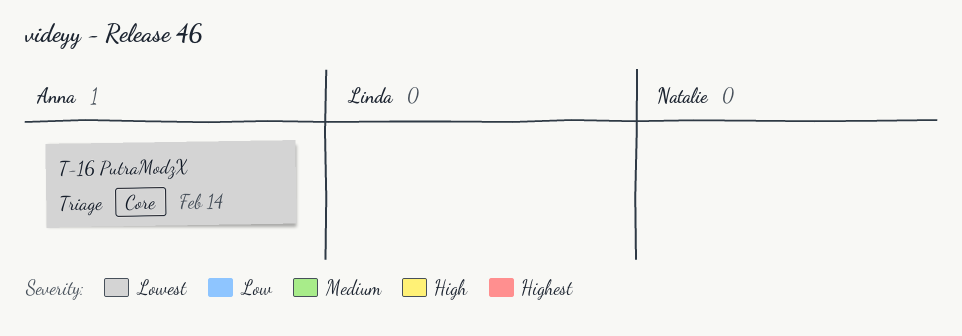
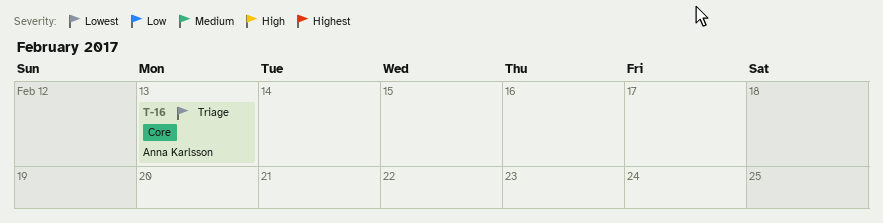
T-16, due: Feb 14 -> Feb 13

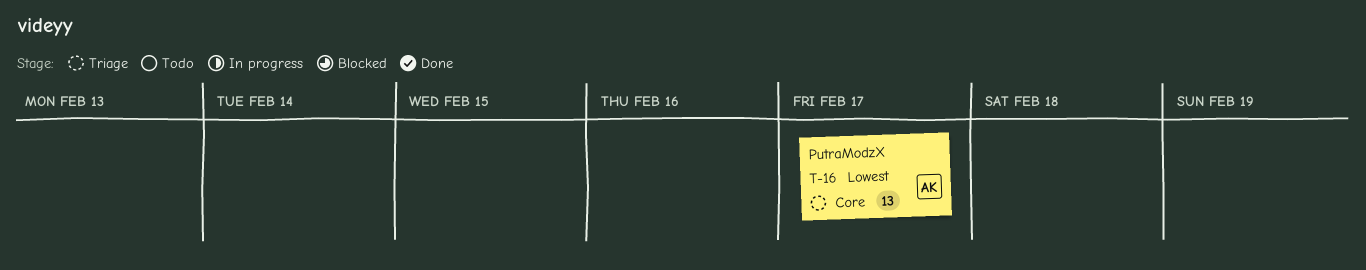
T-16, due: Feb 13 -> Feb 17

